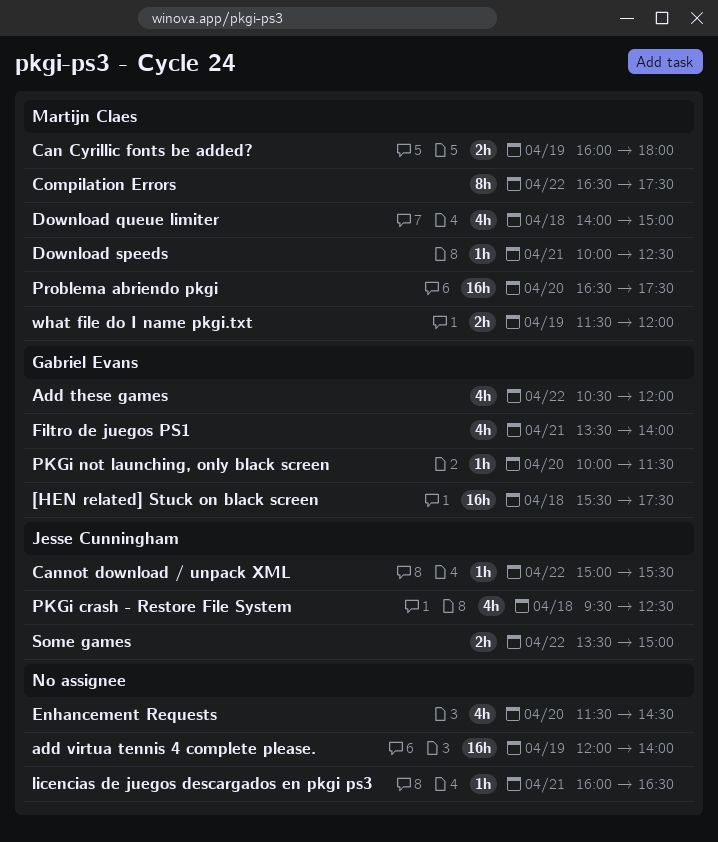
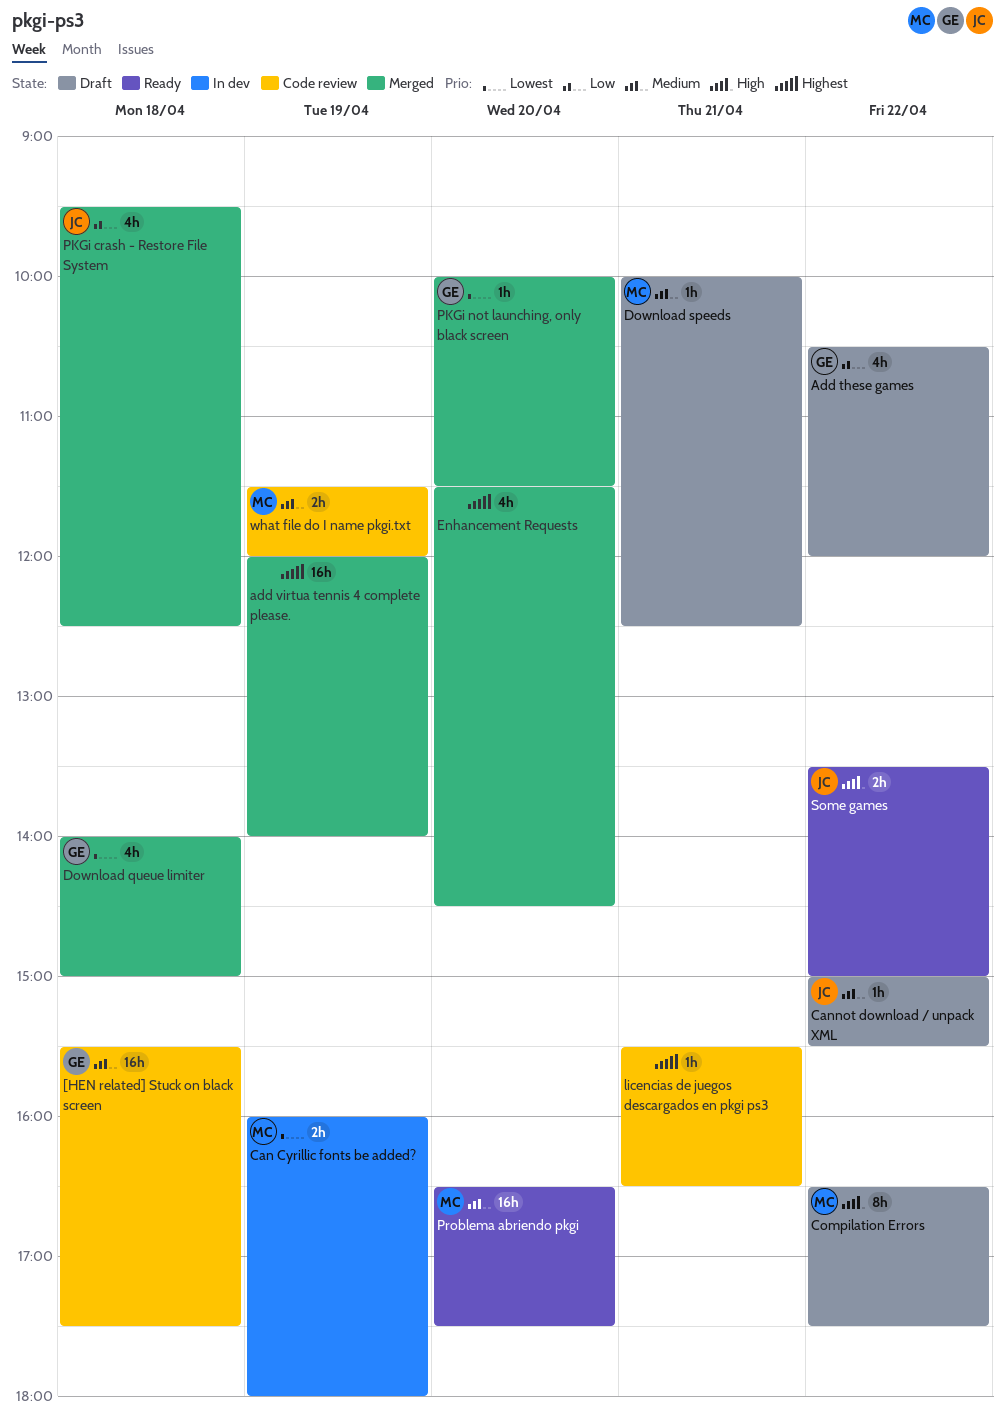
Download queue limiter, owner: Martijn Claes -> Gabriel Evans
Filtro de juegos PS1: present -> none
licencias de juegos descargados en pkgi ps3, begins: 16:00 -> 15:30

